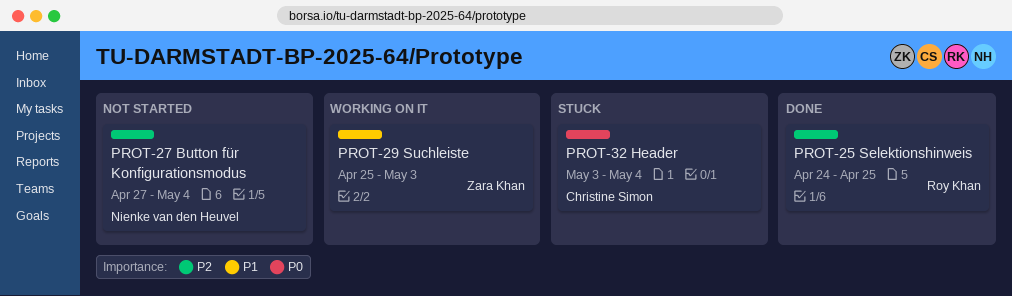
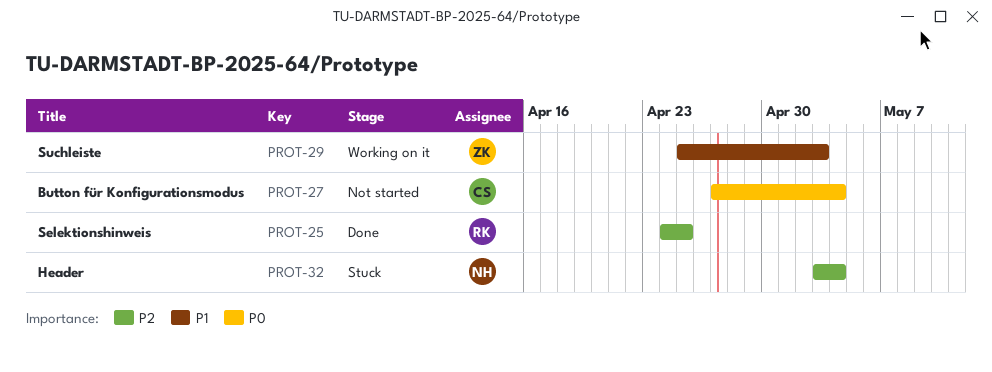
PROT-27, owner: Nienke van den Heuvel -> Christine Simon
PROT-27, priority: P2 -> P0
PROT-32, owner: Christine Simon -> Nienke van den Heuvel
PROT-32, priority: P0 -> P2

